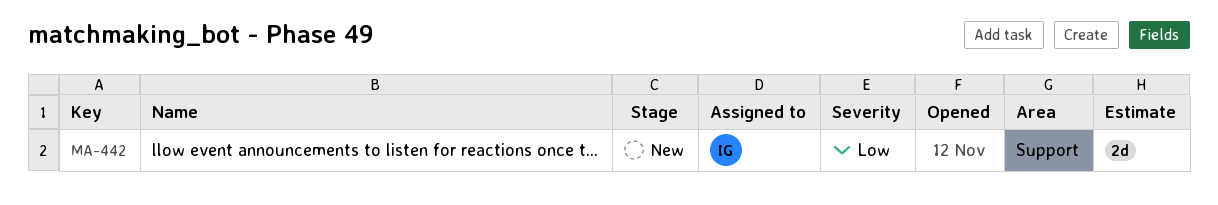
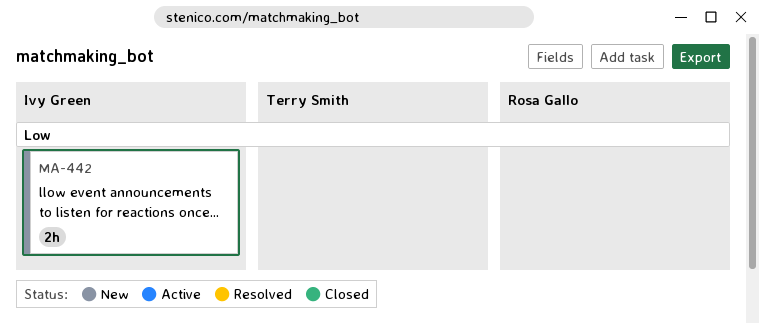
MA-442, estimate: 2d -> 2h

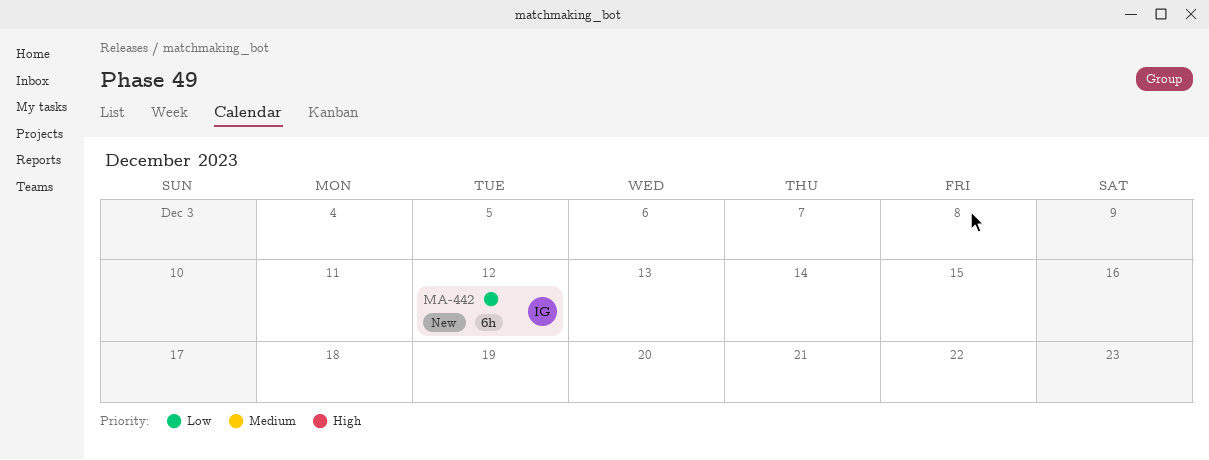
MA-442, estimate: 2h -> 6h

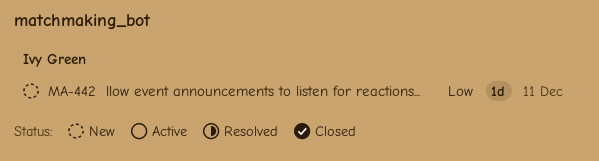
MA-442, estimate: 6h -> 1d
MA-442, due: Dec 12 -> Dec 11

